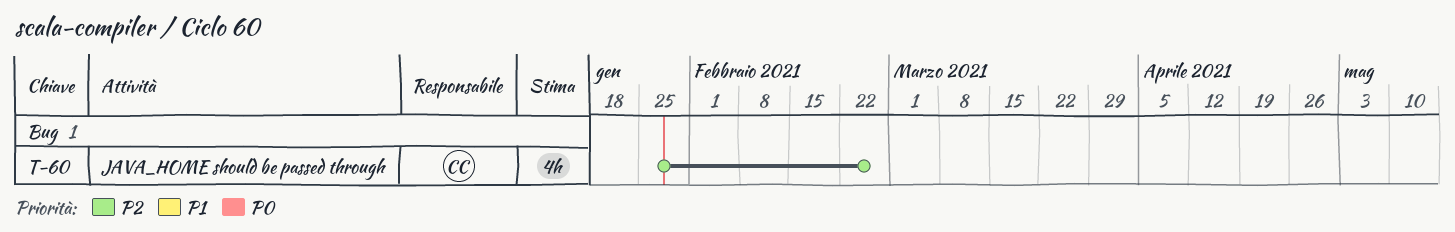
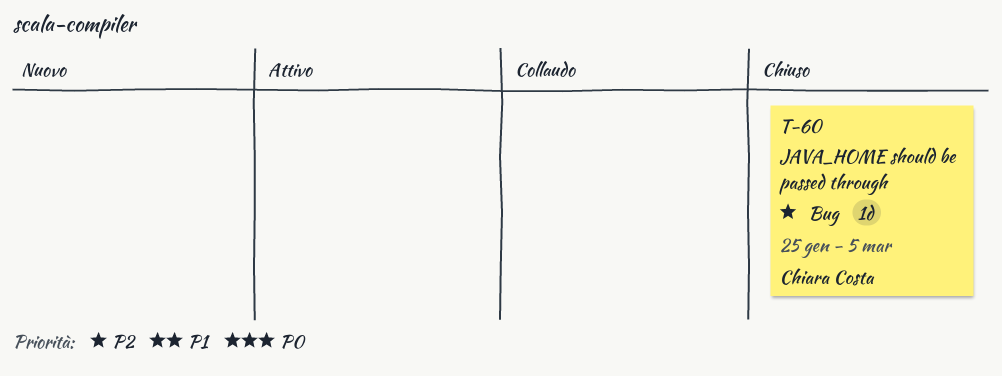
T-60, estimate: 4h -> 1d
T-60, due: Feb 26 -> Mar 5

